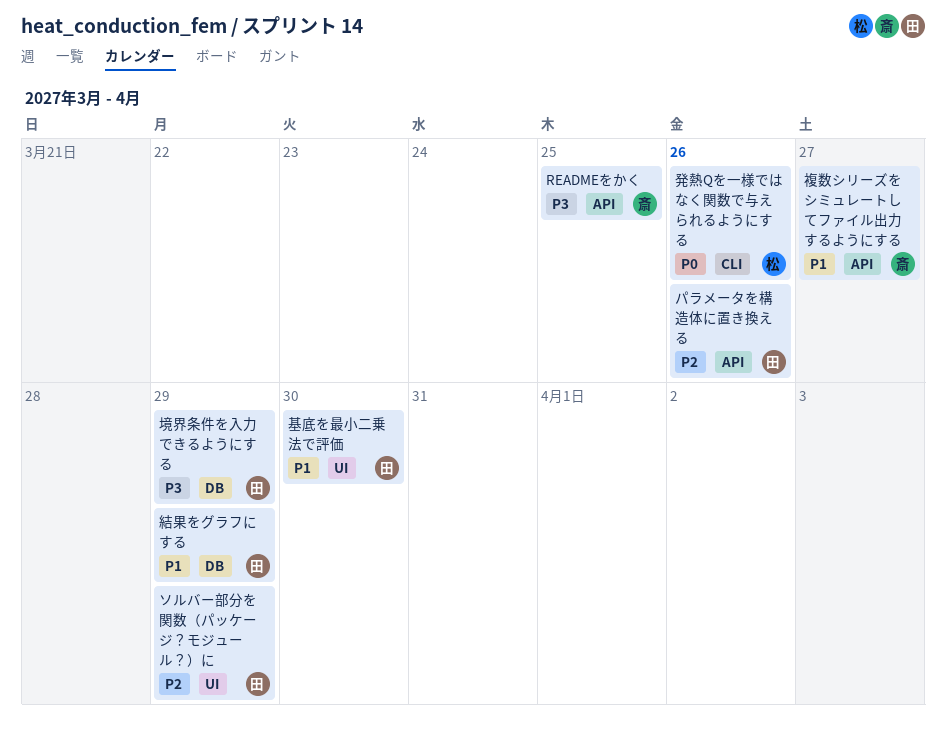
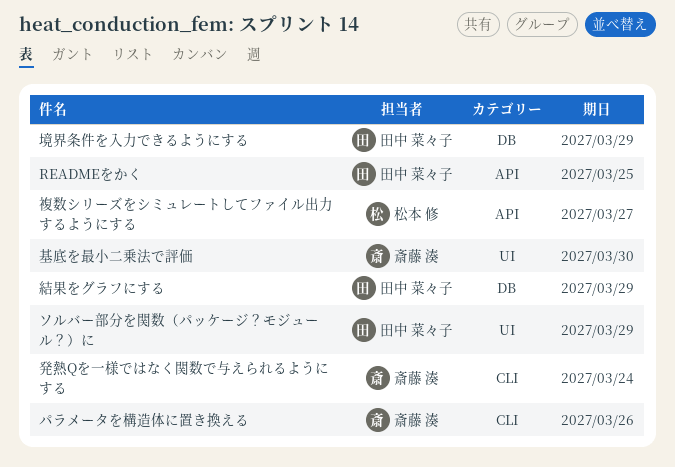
READMEをかく, owner: 斎藤 湊 -> 田中 菜々子
パラメータを構造体に置き換える, owner: 田中 菜々子 -> 斎藤 湊
パラメータを構造体に置き換える, label: API -> CLI
基底を最小二乗法で評価, owner: 田中 菜々子 -> 斎藤 湊
発熱Qを一様ではなく関数で与えられるようにする, owner: 松本 修 -> 斎藤 湊
発熱Qを一様ではなく関数で与えられるようにする, due: Mar 26 -> Mar 24
複数シリーズをシミュレートしてファイル出力するようにする, owner: 斎藤 湊 -> 松本 修

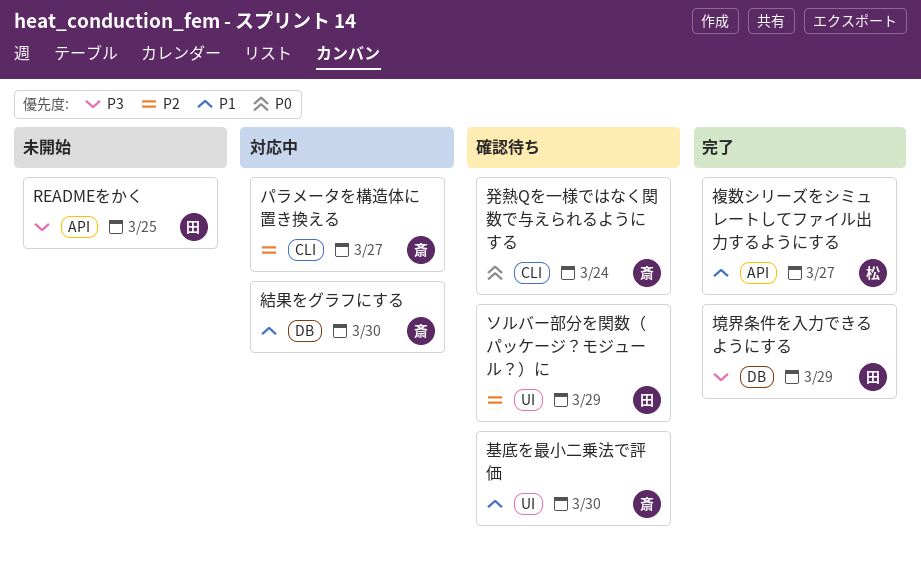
パラメータを構造体に置き換える, due: Mar 26 -> Mar 27
結果をグラフにする, owner: 田中 菜々子 -> 斎藤 湊
結果をグラフにする, due: Mar 29 -> Mar 30

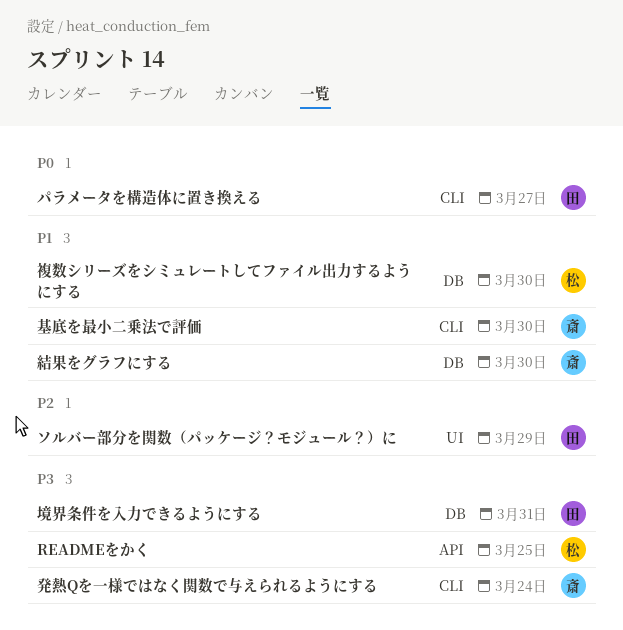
READMEをかく, owner: 田 -> 松
パラメータを構造体に置き換える, owner: 斎 -> 田
パラメータを構造体に置き換える, priority: P2 -> P0
基底を最小二乗法で評価, label: UI -> CLI
境界条件を入力できるようにする, due: Mar 29 -> Mar 31
発熱Qを一様ではなく関数で与えられるようにする, priority: P0 -> P3
複数シリーズをシミュレートしてファイル出力するようにする, label: API -> DB
複数シリーズをシミュレートしてファイル出力するようにする, due: Mar 27 -> Mar 30

